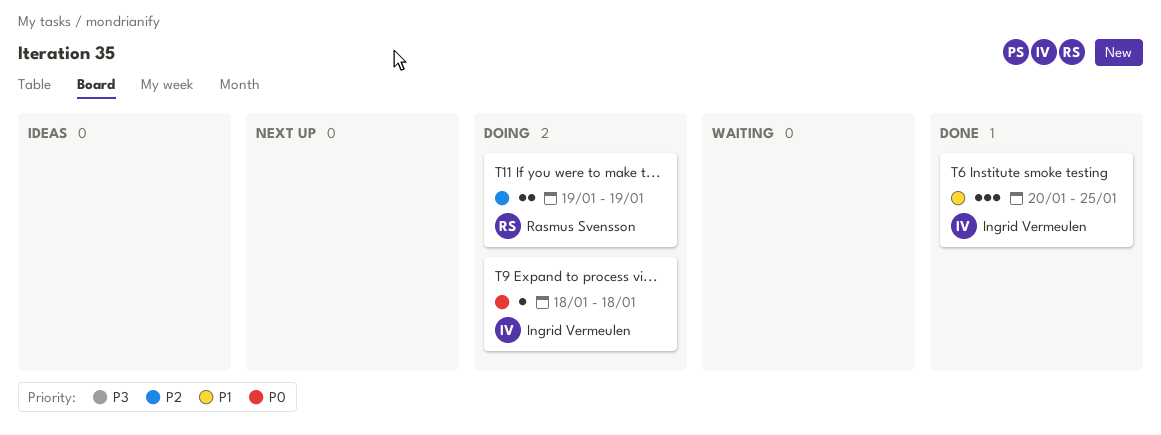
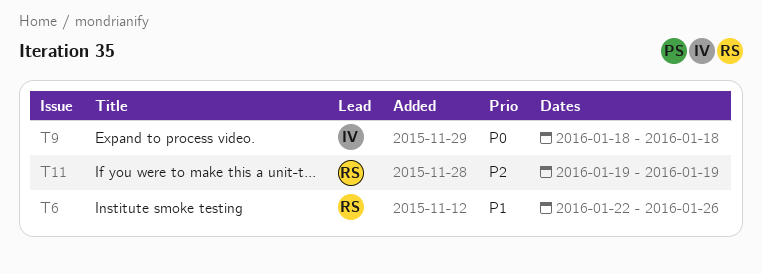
T6, owner: Ingrid Vermeulen -> Rasmus Svensson
T6, start: Jan 20 -> Jan 22
T6, due: Jan 25 -> Jan 26

